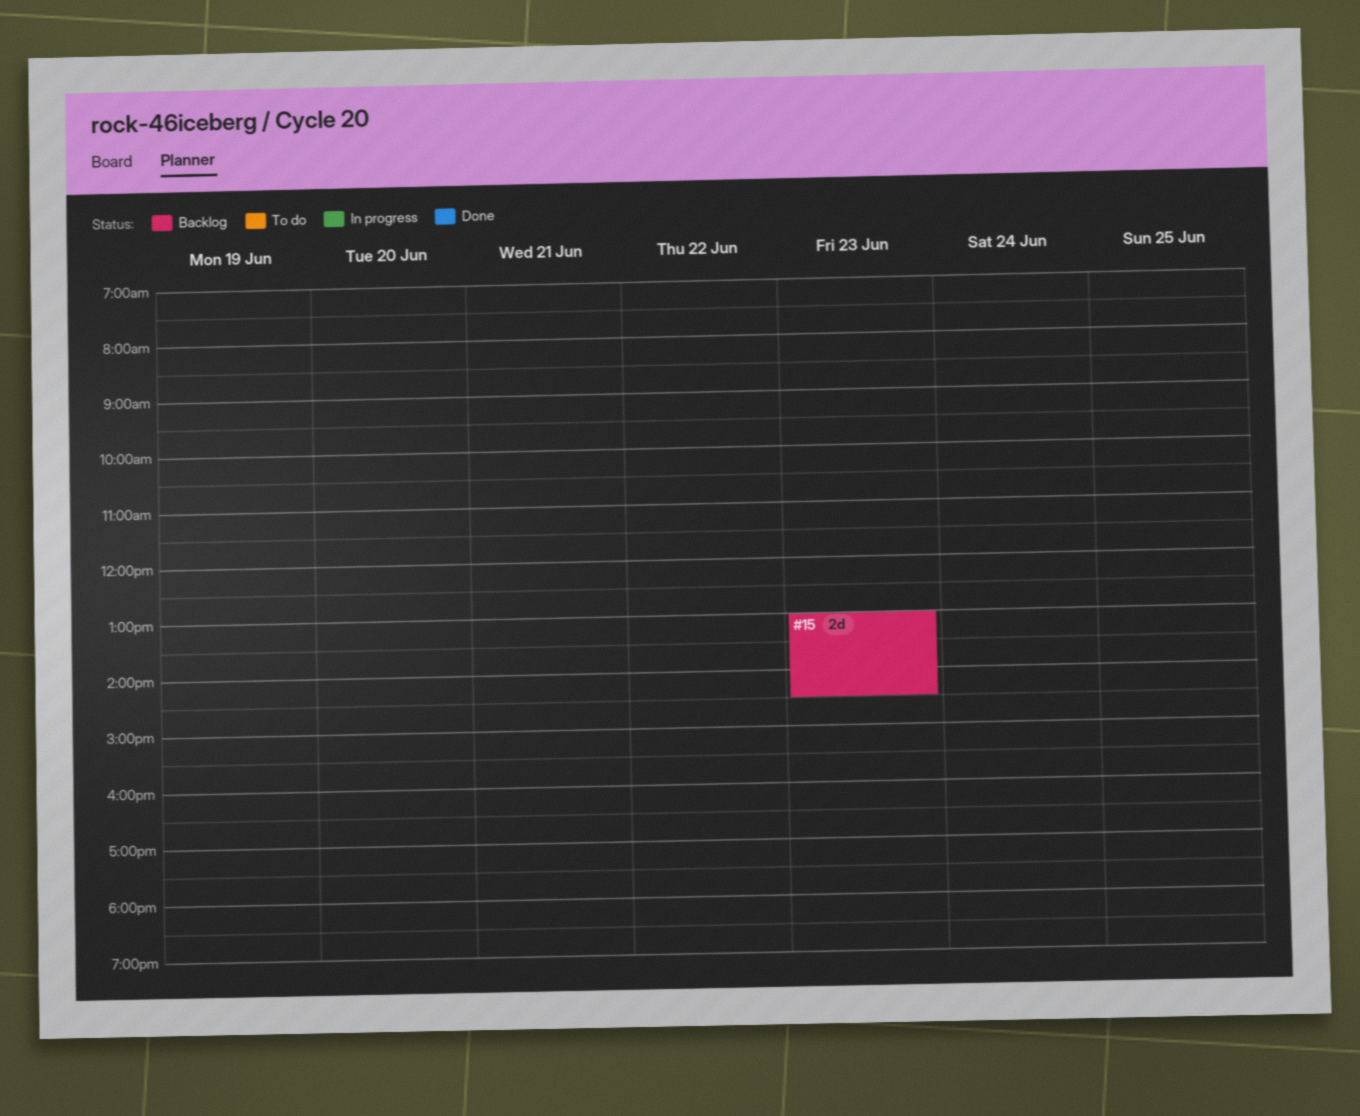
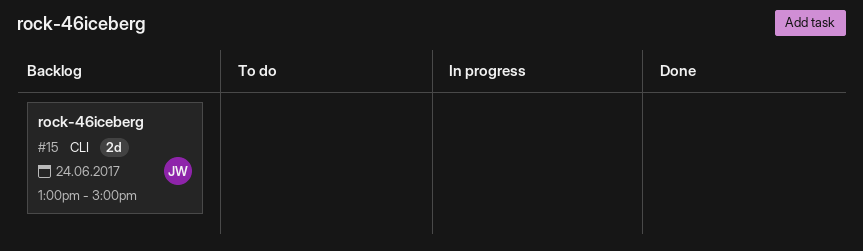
#15, day: Jun 23 -> Jun 24
#15, ends: 14:30 -> 15:00

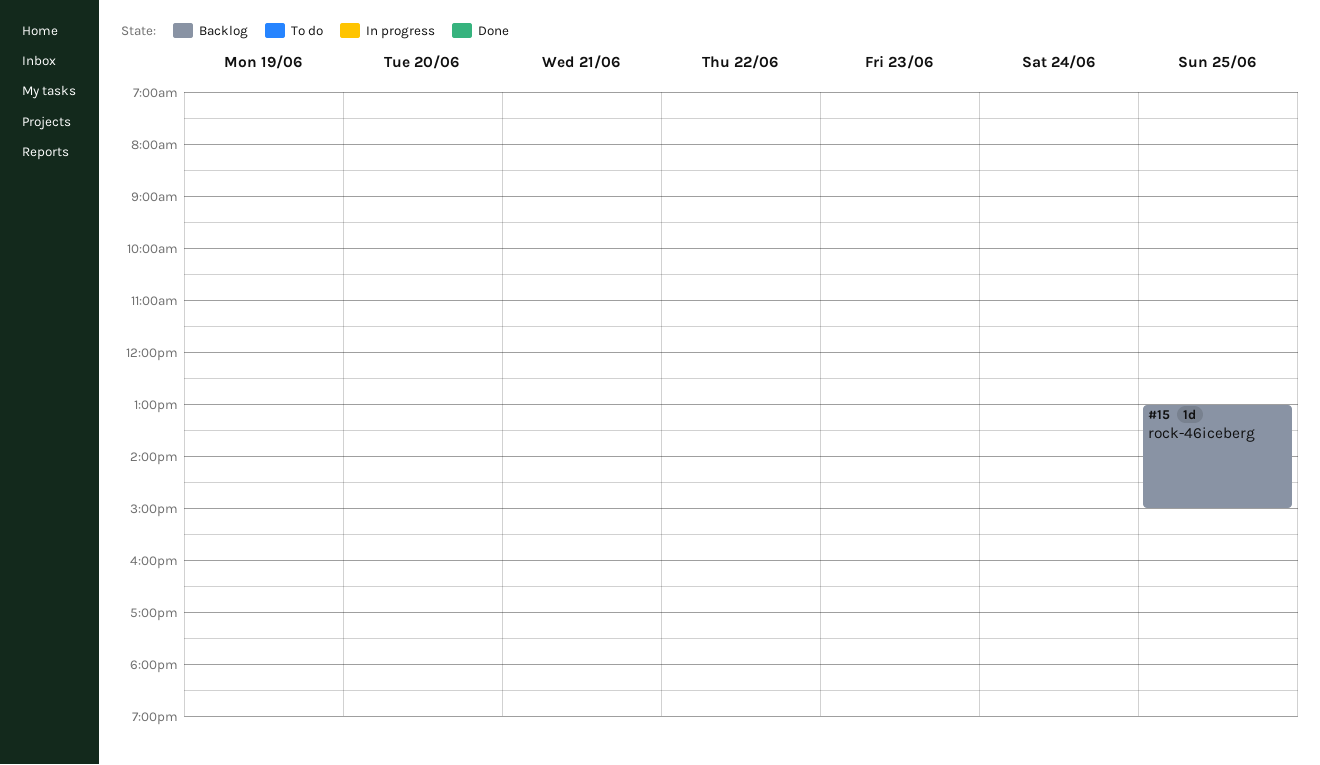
#15, estimate: 2d -> 1d
#15, day: Jun 24 -> Jun 25

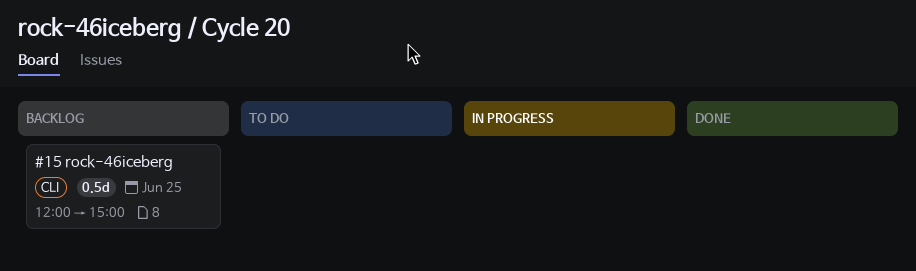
#15, estimate: 1d -> 0.5d
#15, begins: 13:00 -> 12:00

